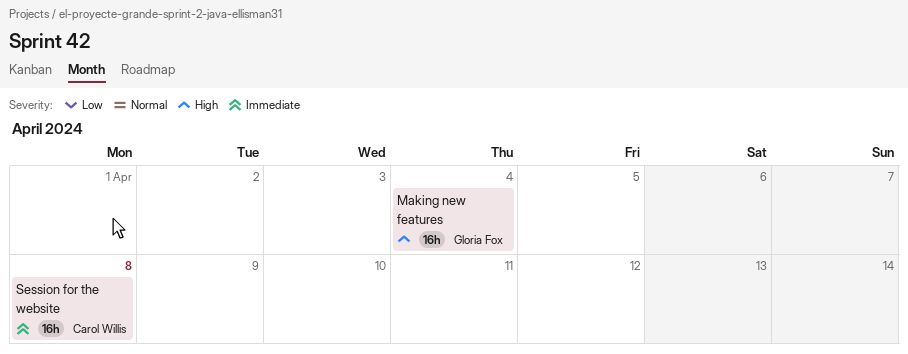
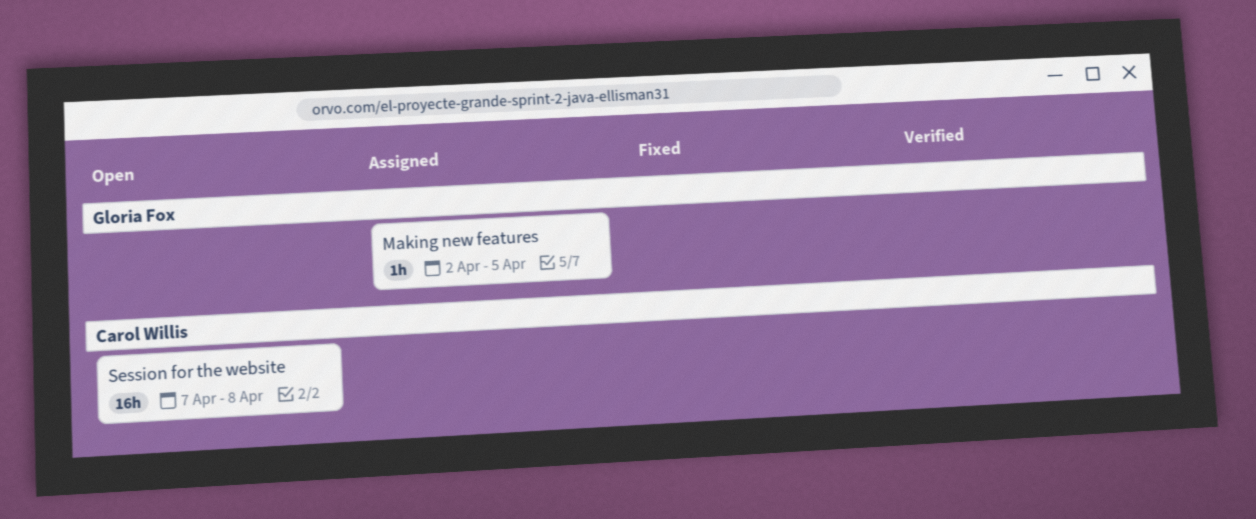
Making new features, estimate: 16h -> 1h
Making new features, due: Apr 4 -> Apr 5

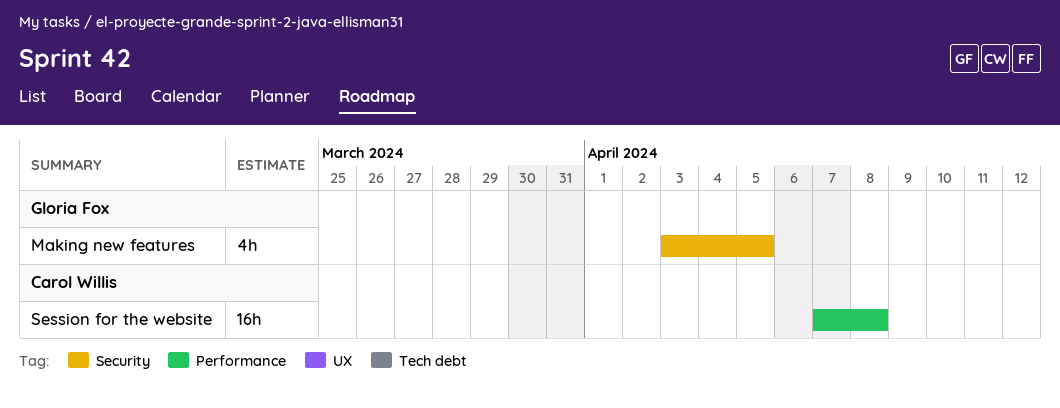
Making new features, estimate: 1h -> 4h
Making new features, start: Apr 2 -> Apr 3

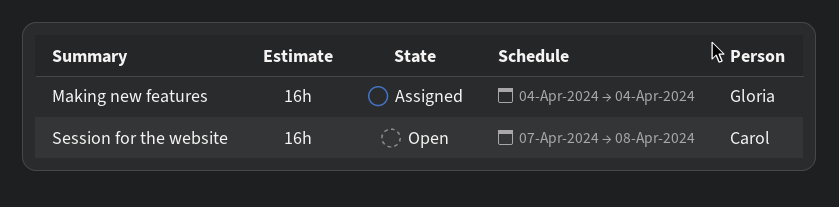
Making new features, estimate: 4h -> 16h
Making new features, start: Apr 3 -> Apr 4
Making new features, due: Apr 5 -> Apr 4

